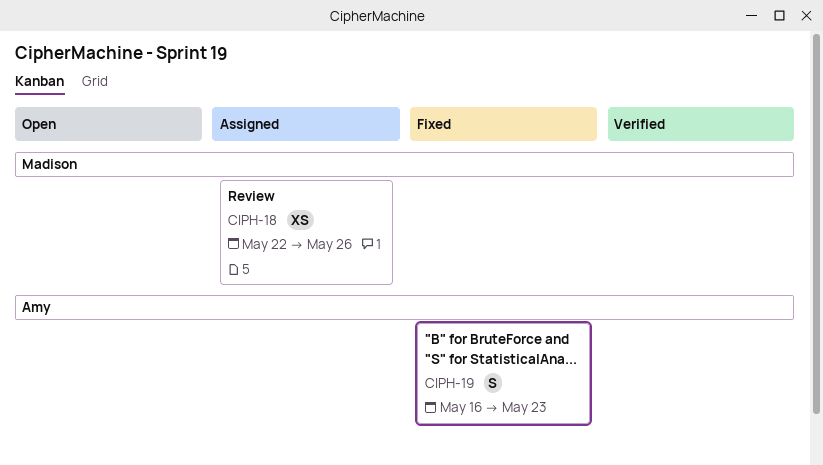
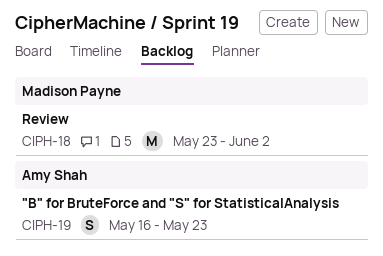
CIPH-18, estimate: XS -> M
CIPH-18, start: May 22 -> May 23
CIPH-18, due: May 26 -> Jun 2

